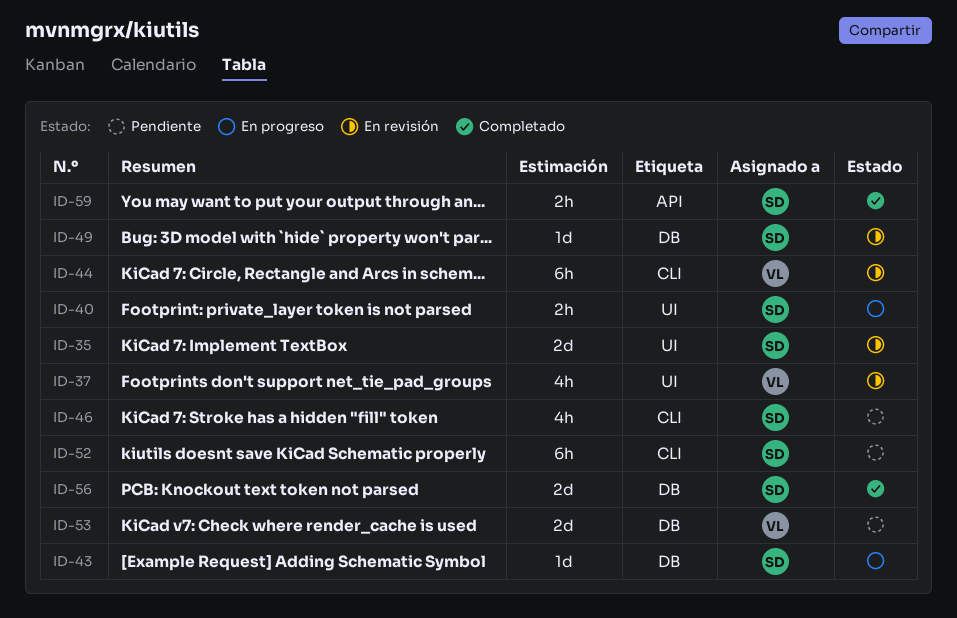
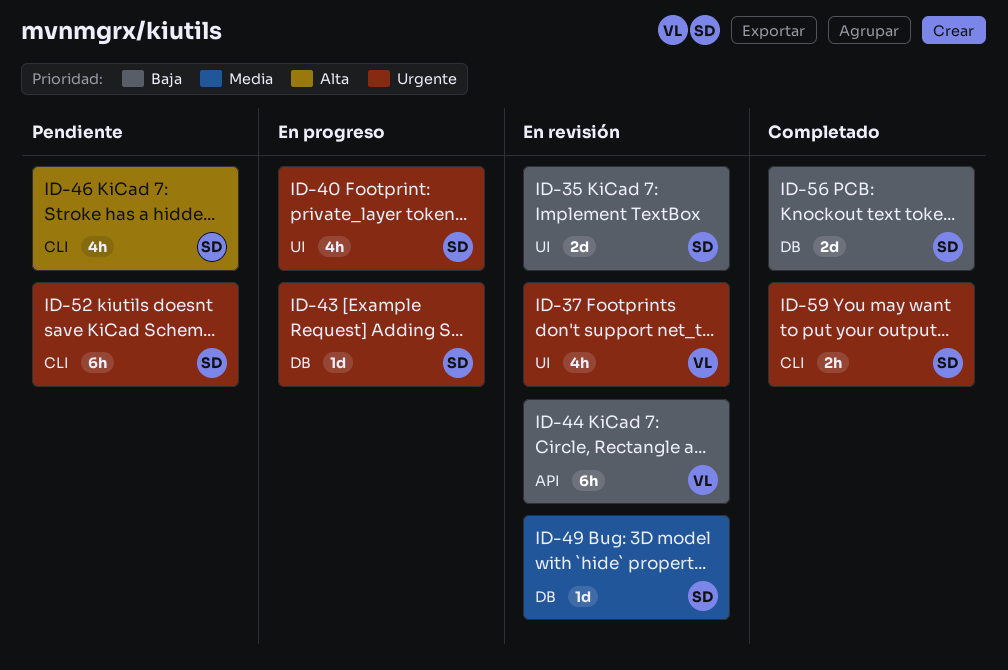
ID-40, estimate: 2h -> 4h
ID-44, label: CLI -> API
ID-53: present -> none
ID-59, label: API -> CLI

